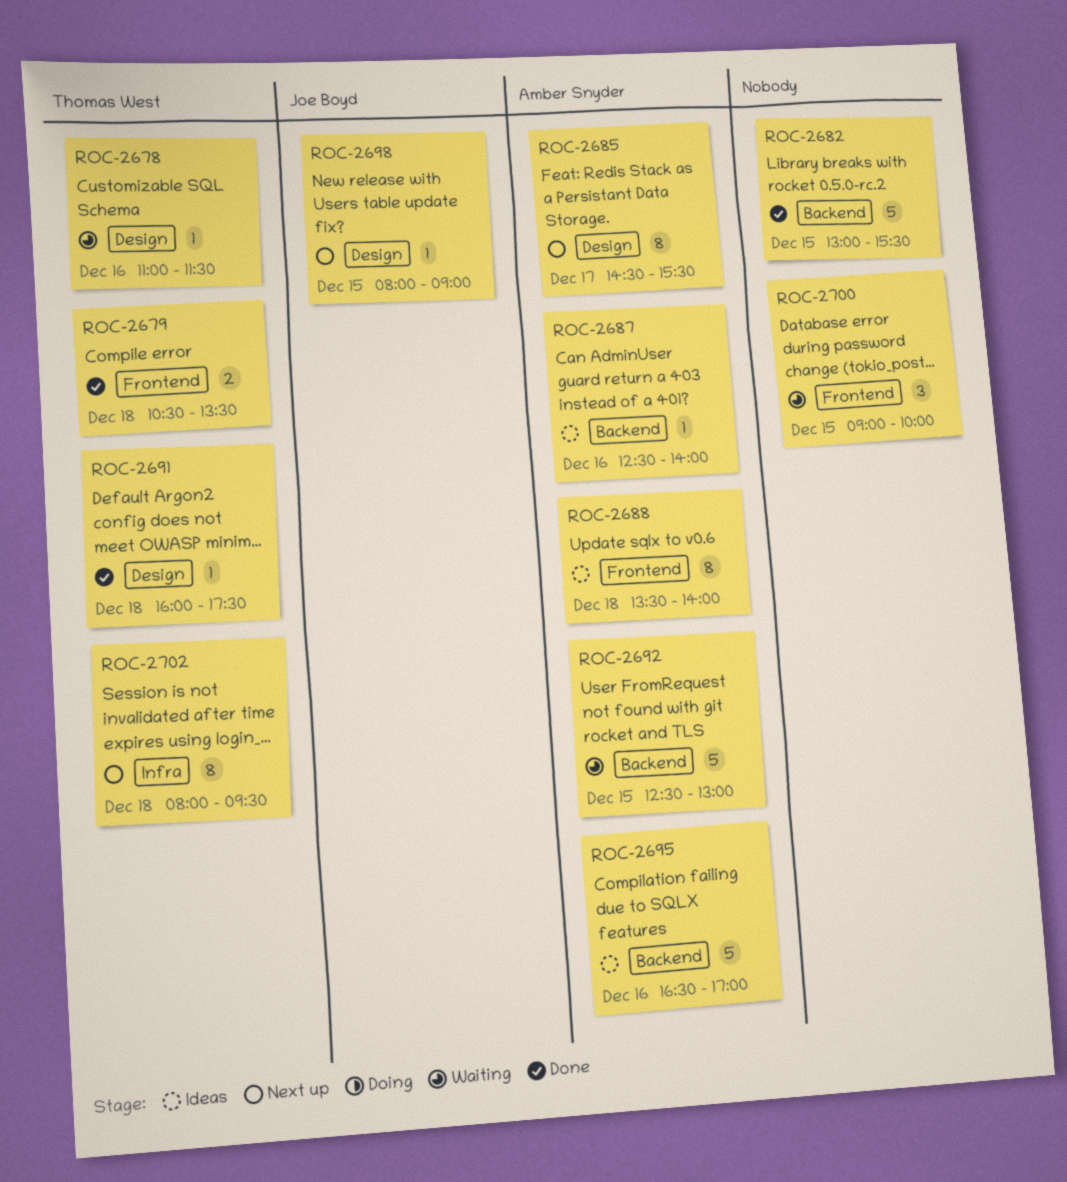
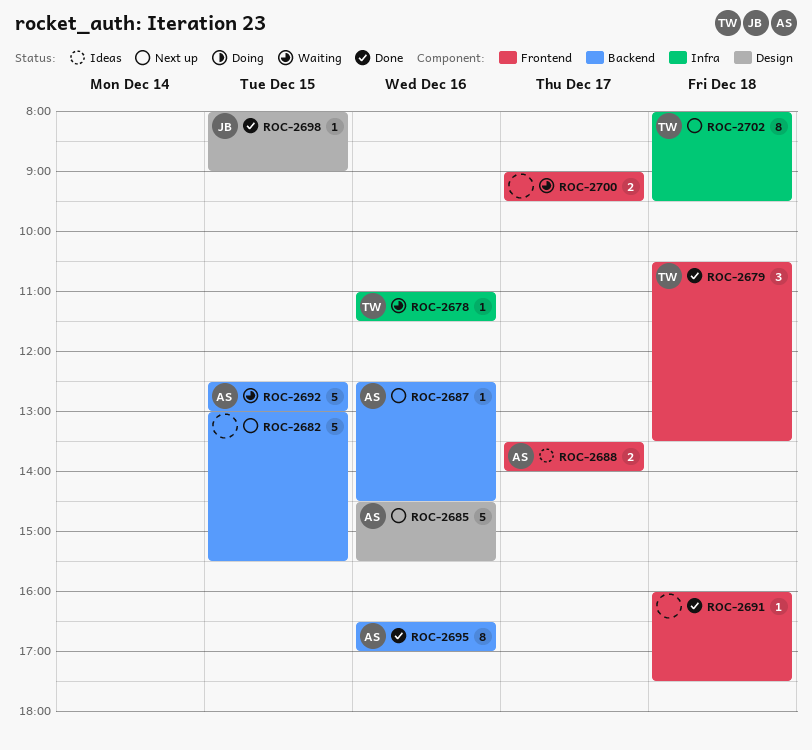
ROC-2678, label: Design -> Infra
ROC-2679, estimate: 2 -> 3
ROC-2682, status: Done -> Next up
ROC-2685, estimate: 8 -> 5
ROC-2685, day: Dec 17 -> Dec 16
ROC-2687, status: Ideas -> Next up
ROC-2687, ends: 14:00 -> 14:30
ROC-2688, estimate: 8 -> 2
ROC-2688, day: Dec 18 -> Dec 17
ROC-2691, owner: Thomas West -> none
ROC-2691, label: Design -> Frontend
ROC-2695, status: Ideas -> Done
ROC-2695, estimate: 5 -> 8
ROC-2698, status: Next up -> Done
ROC-2700, estimate: 3 -> 2
ROC-2700, day: Dec 15 -> Dec 17
ROC-2700, ends: 10:00 -> 09:30

